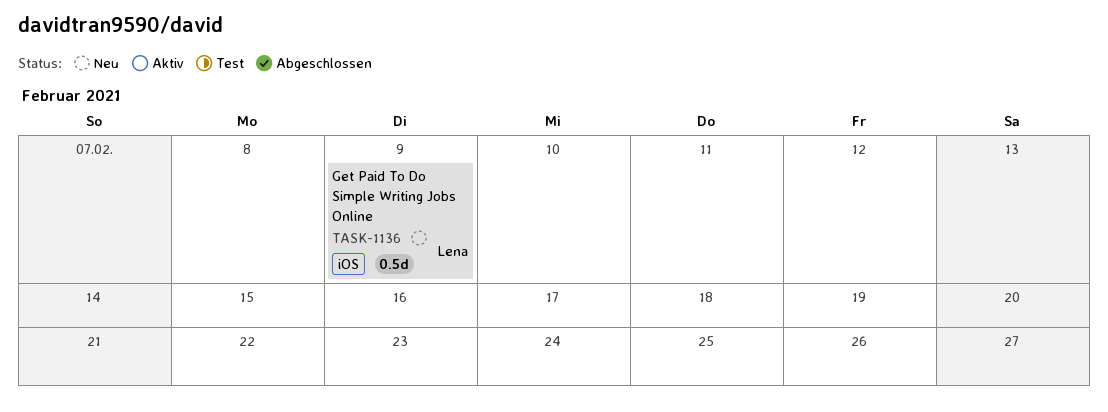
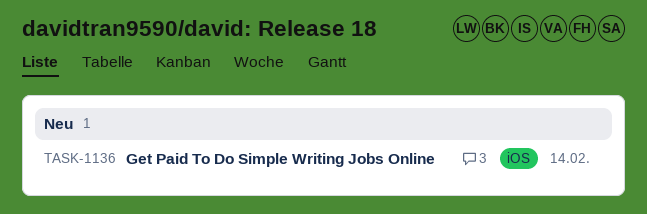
TASK-1136, due: Feb 9 -> Feb 14

